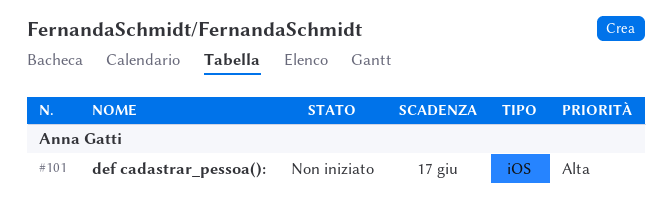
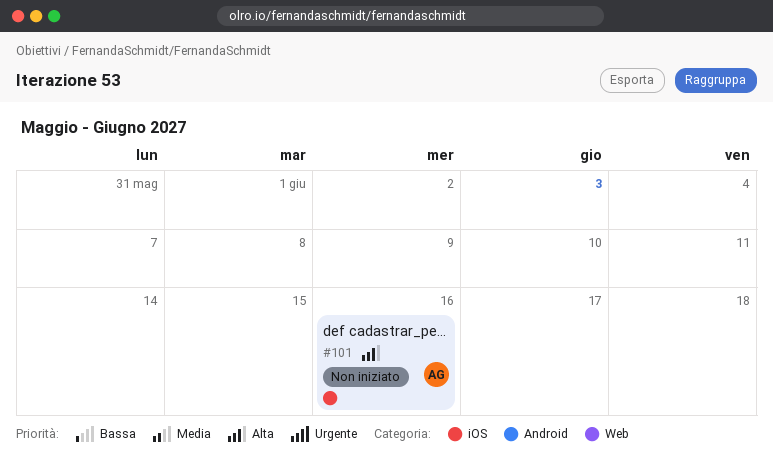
#101, due: Jun 17 -> Jun 16

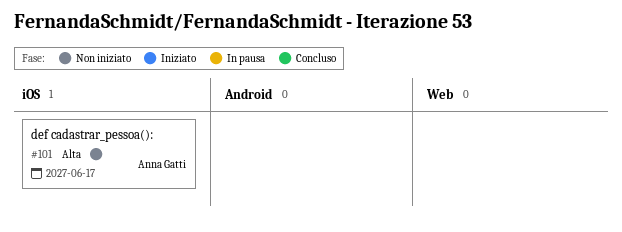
#101, due: Jun 16 -> Jun 17

